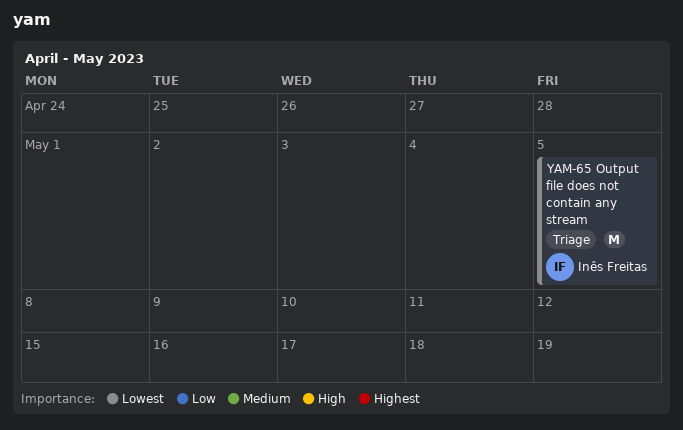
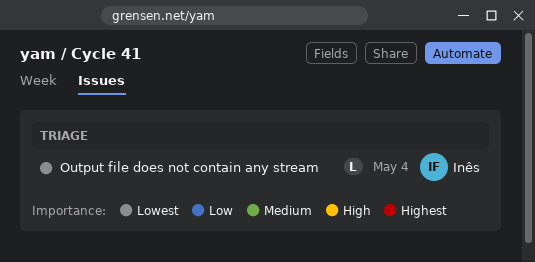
Output file does not contain any stream, estimate: M -> L
Output file does not contain any stream, due: May 5 -> May 4

